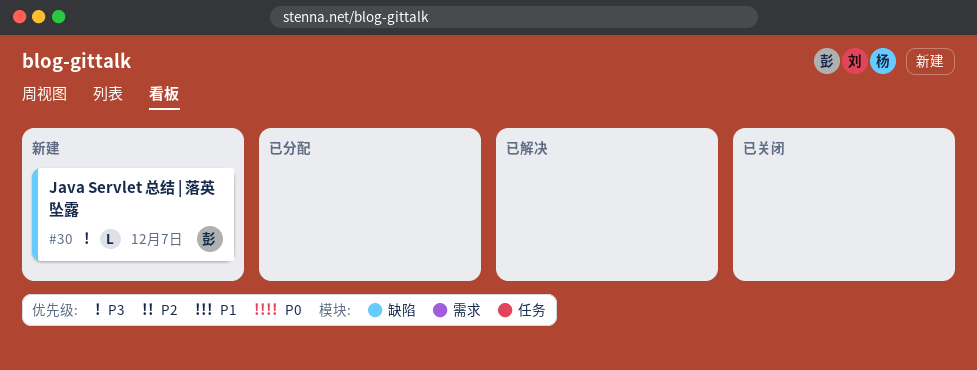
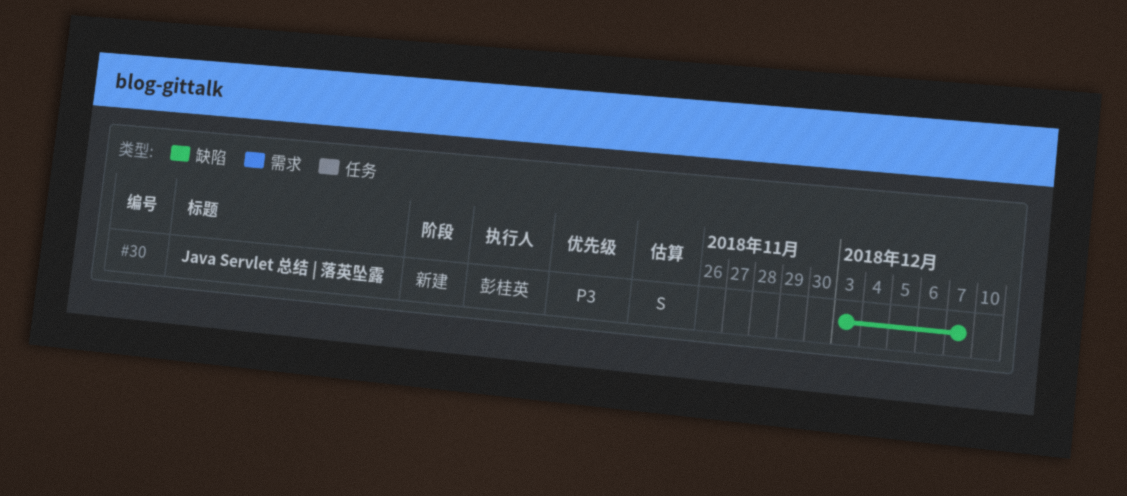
#30, estimate: L -> S

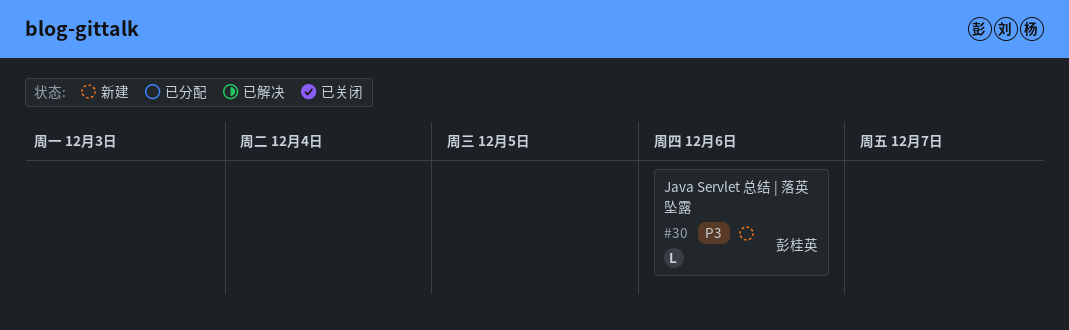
#30, estimate: S -> L
#30, due: Dec 7 -> Dec 6

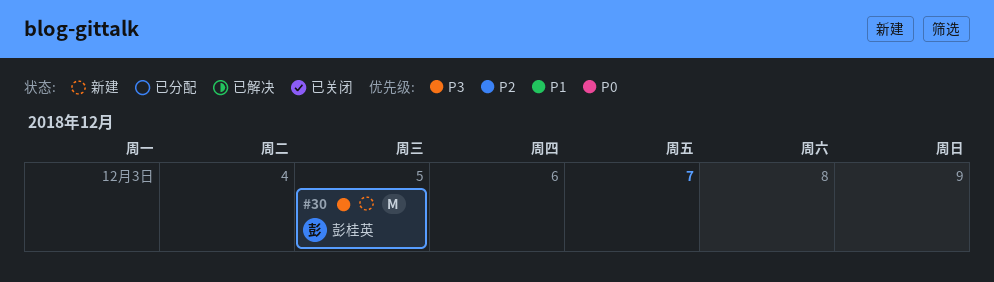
#30, estimate: L -> M
#30, due: Dec 6 -> Dec 5

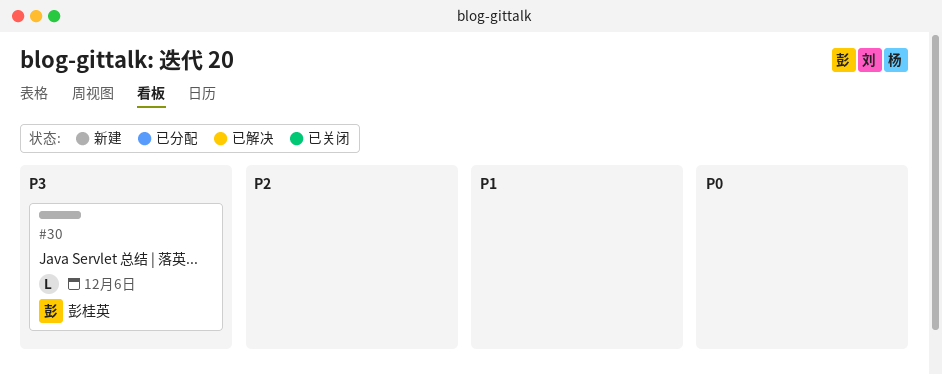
#30, estimate: M -> L
#30, due: Dec 5 -> Dec 6

